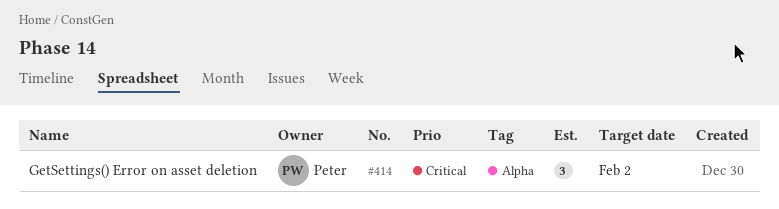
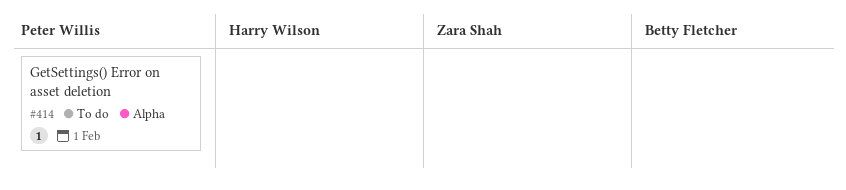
#414, estimate: 3 -> 1
#414, due: Feb 2 -> Feb 1

